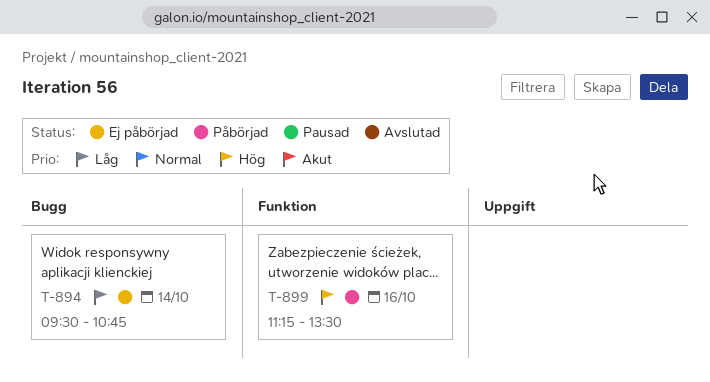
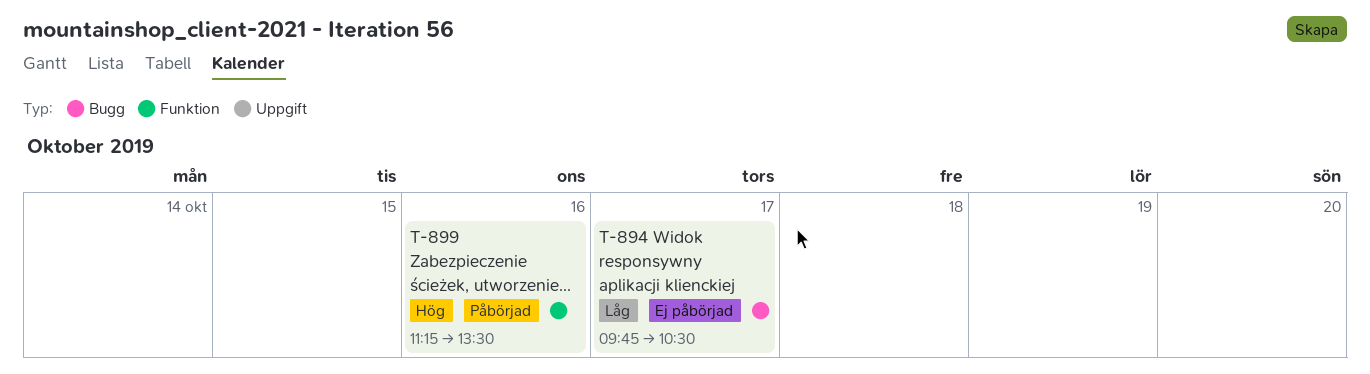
T-894, day: Oct 14 -> Oct 17
T-894, begins: 09:30 -> 09:45
T-894, ends: 10:45 -> 10:30

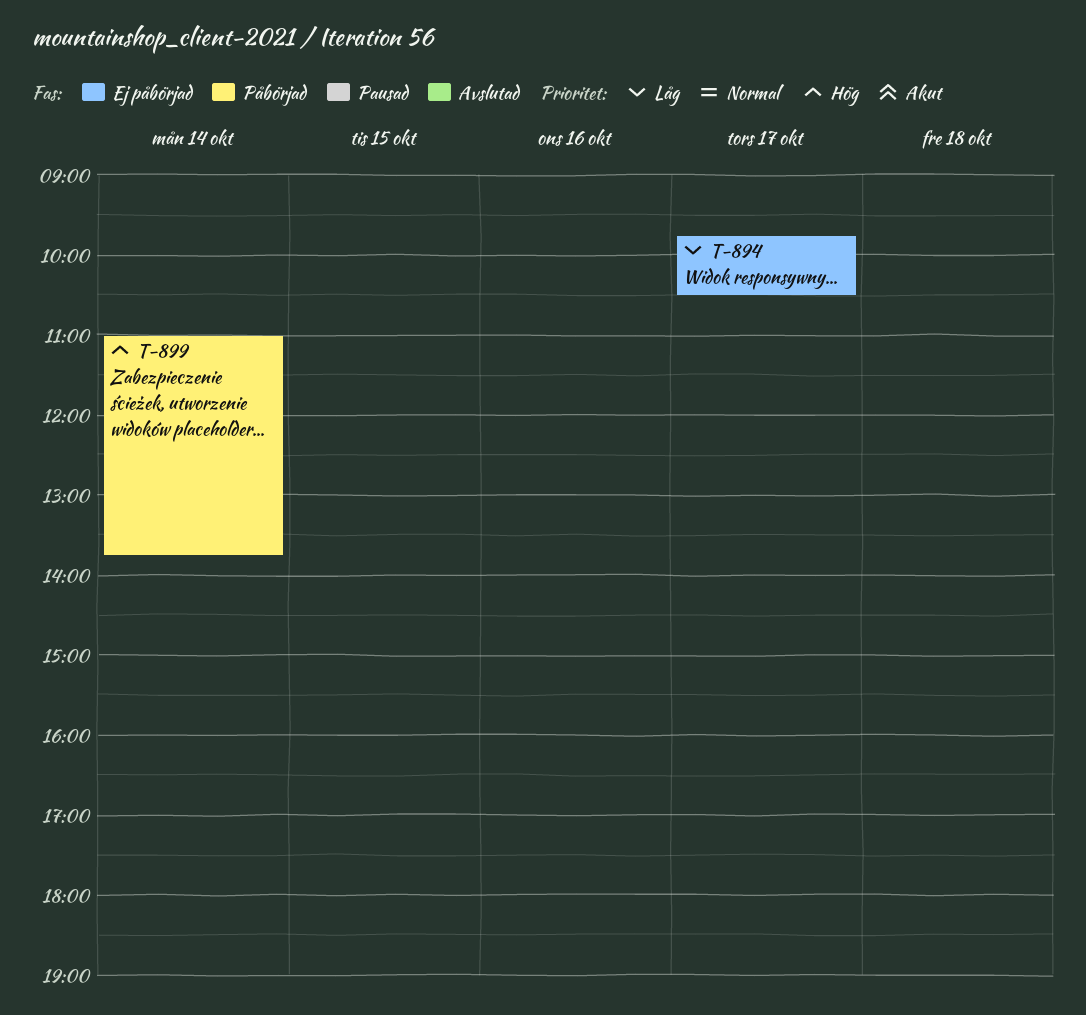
T-899, day: Oct 16 -> Oct 14
T-899, begins: 11:15 -> 11:00
T-899, ends: 13:30 -> 13:45

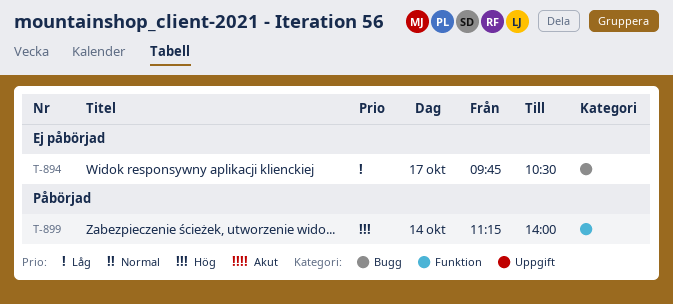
T-899, begins: 11:00 -> 11:15
T-899, ends: 13:45 -> 14:00

